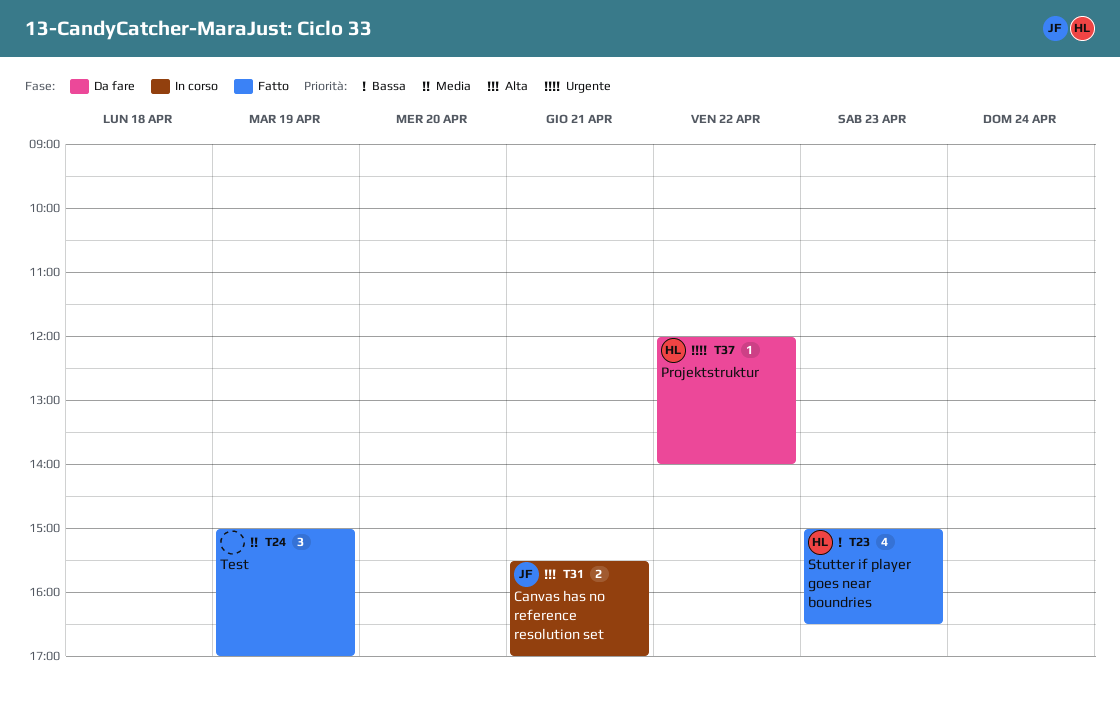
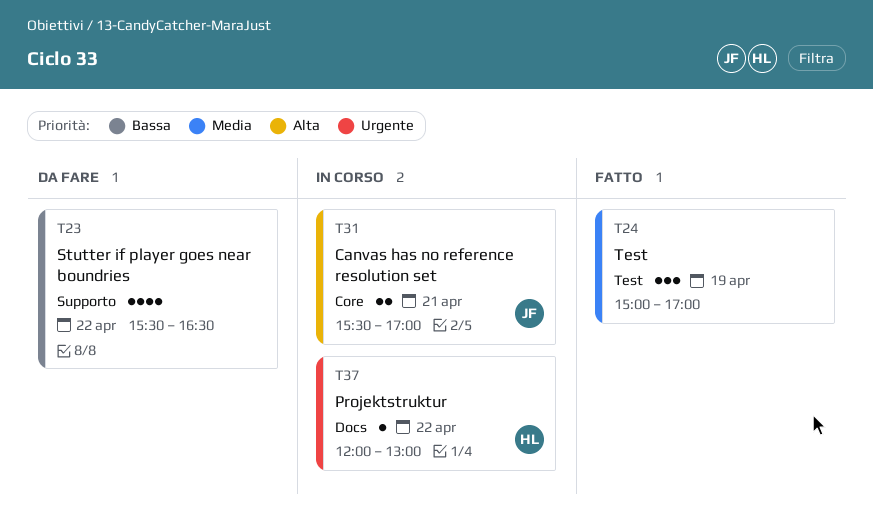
T23, status: Fatto -> Da fare
T23, owner: HL -> none
T23, day: Apr 23 -> Apr 22
T23, begins: 15:00 -> 15:30
T37, status: Da fare -> In corso
T37, ends: 14:00 -> 13:00

